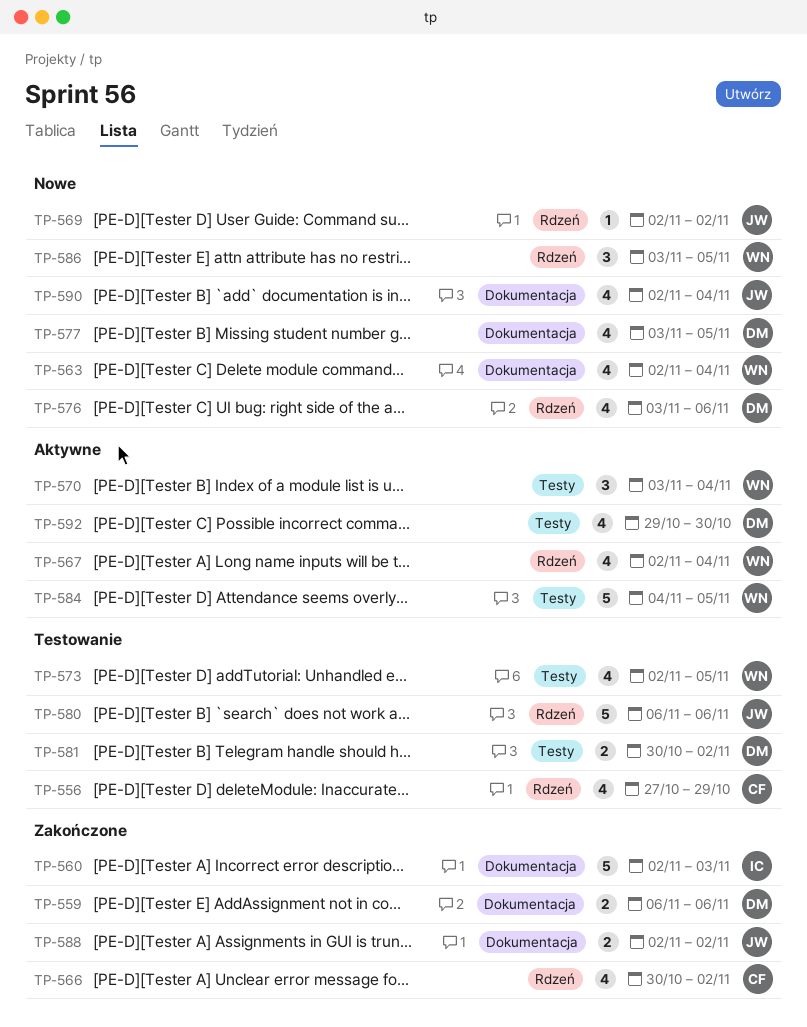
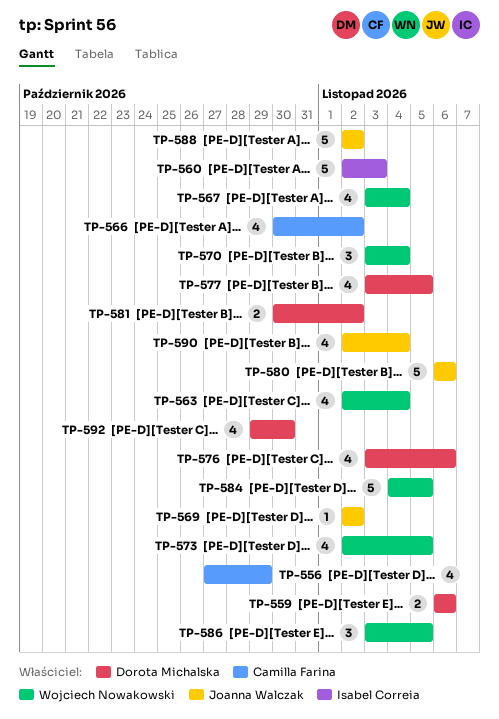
TP-567, start: Nov 2 -> Nov 3
TP-588, estimate: 2 -> 5

